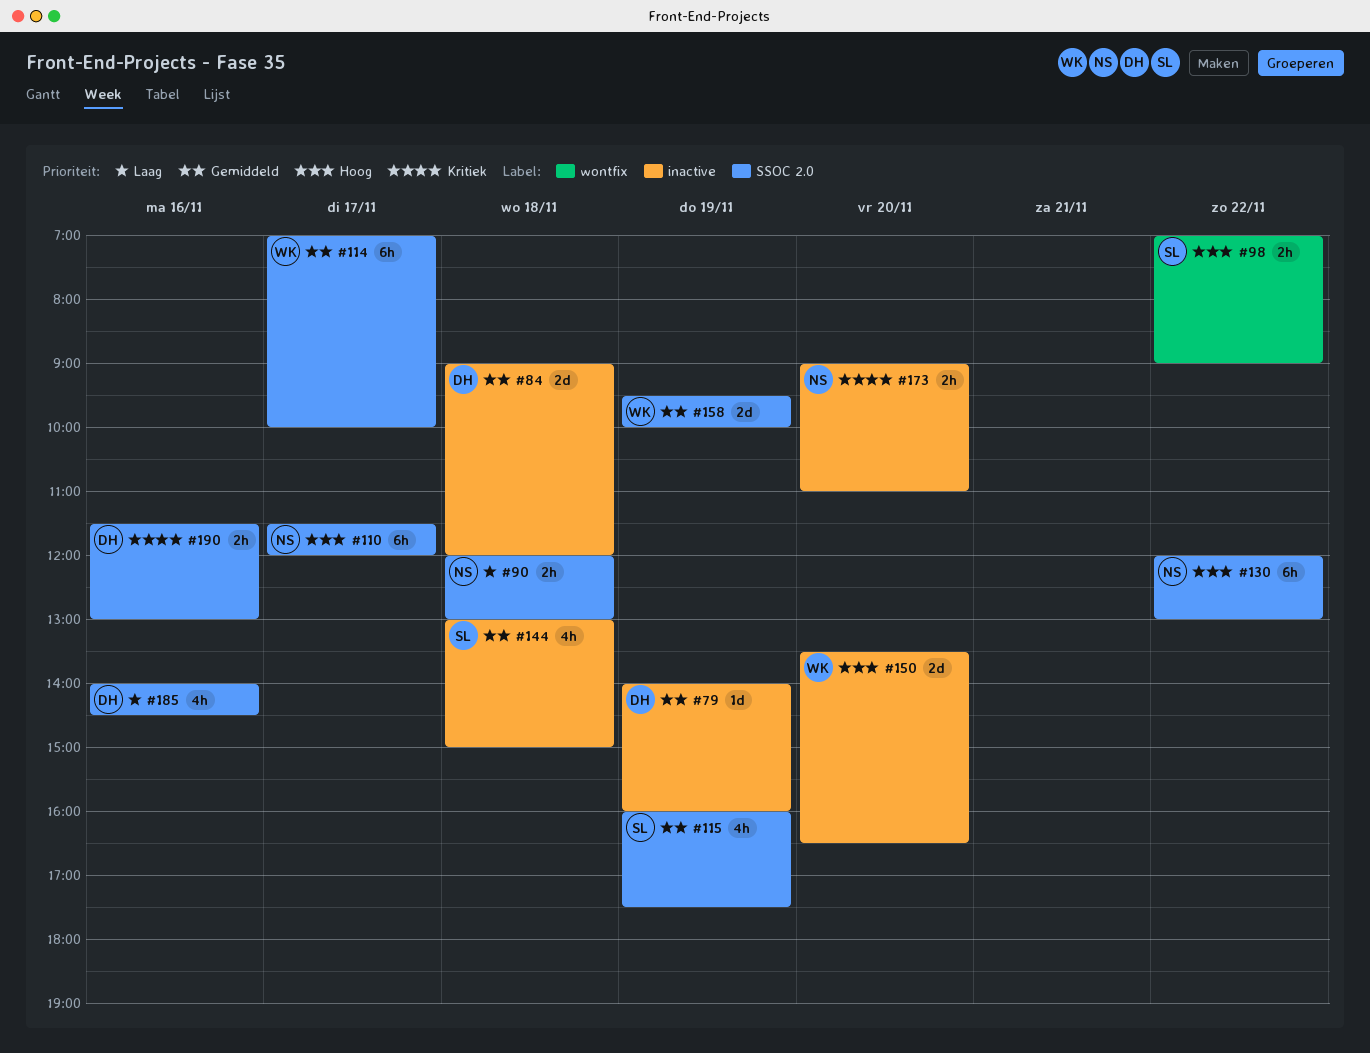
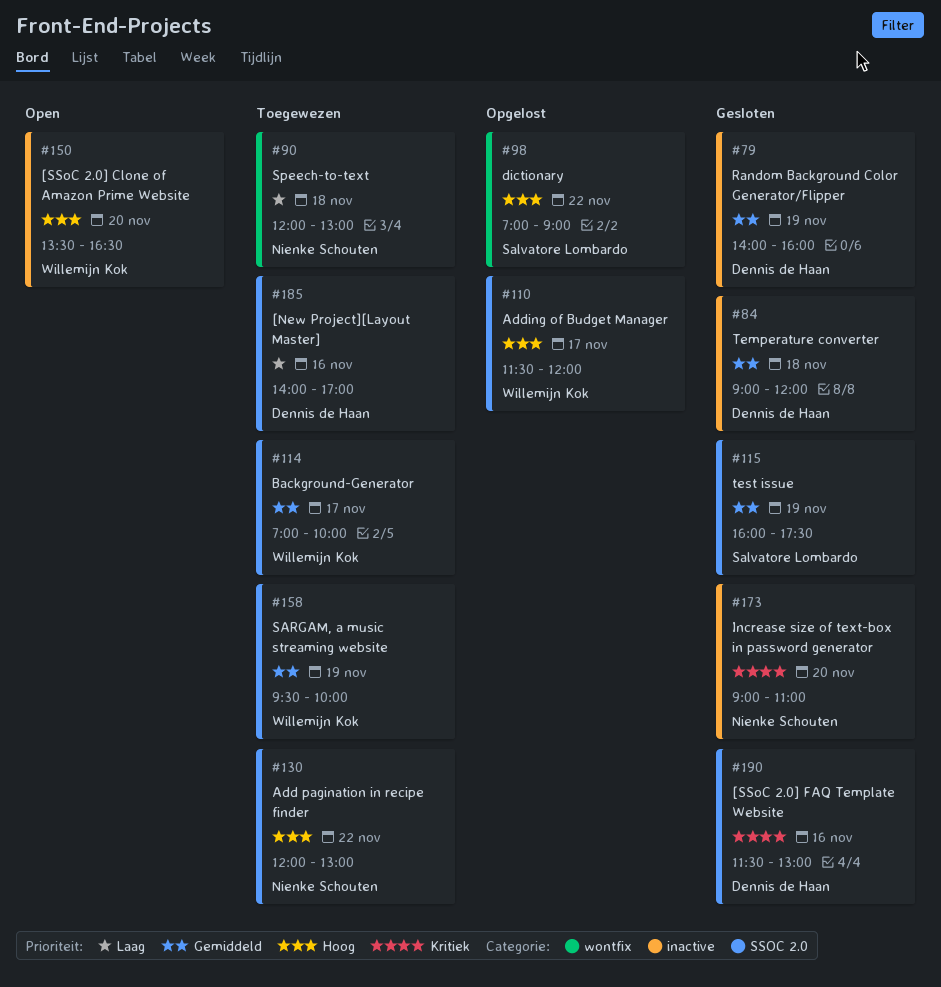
#90, label: SSOC 2.0 -> wontfix
#110, owner: Nienke Schouten -> Willemijn Kok
#144: present -> none
#185, ends: 14:30 -> 17:00

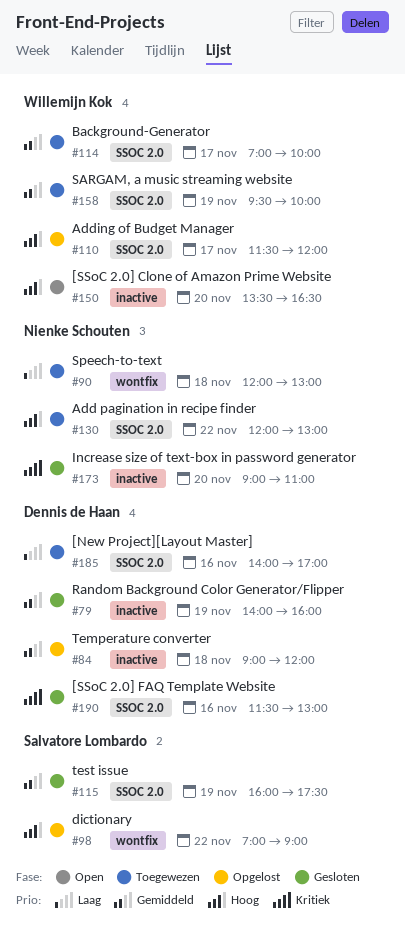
#84, status: Gesloten -> Opgelost

